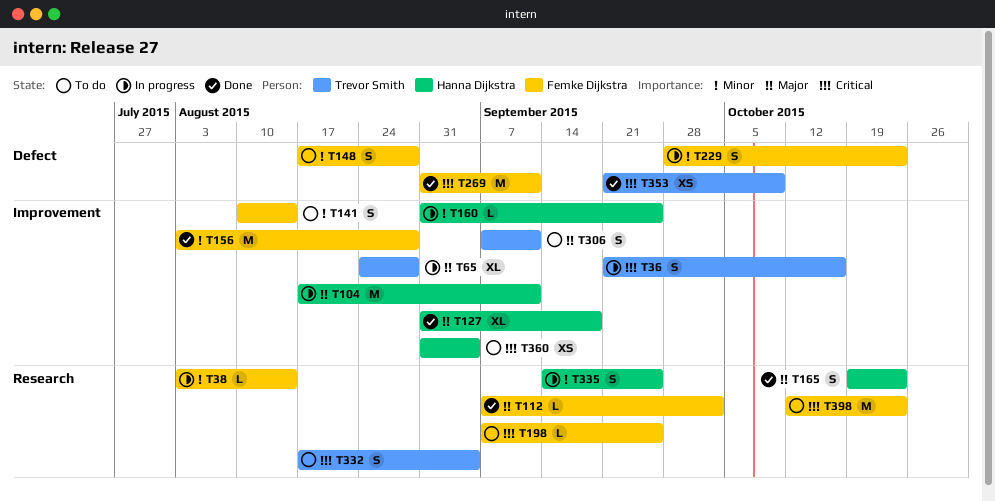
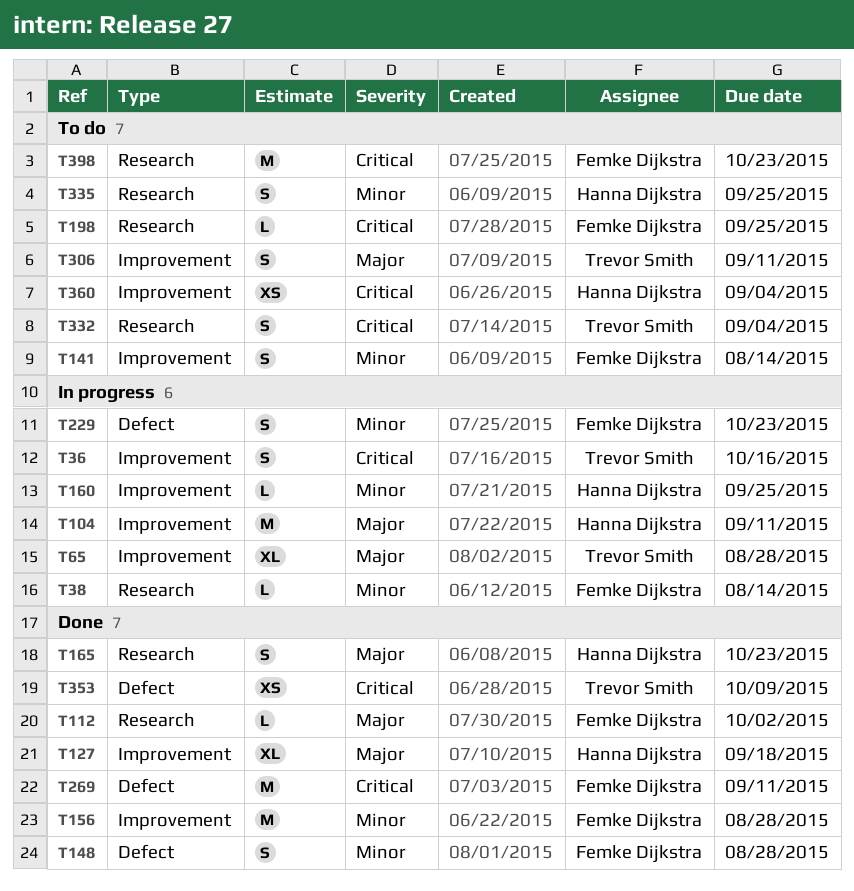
T148, status: To do -> Done
T335, status: In progress -> To do

